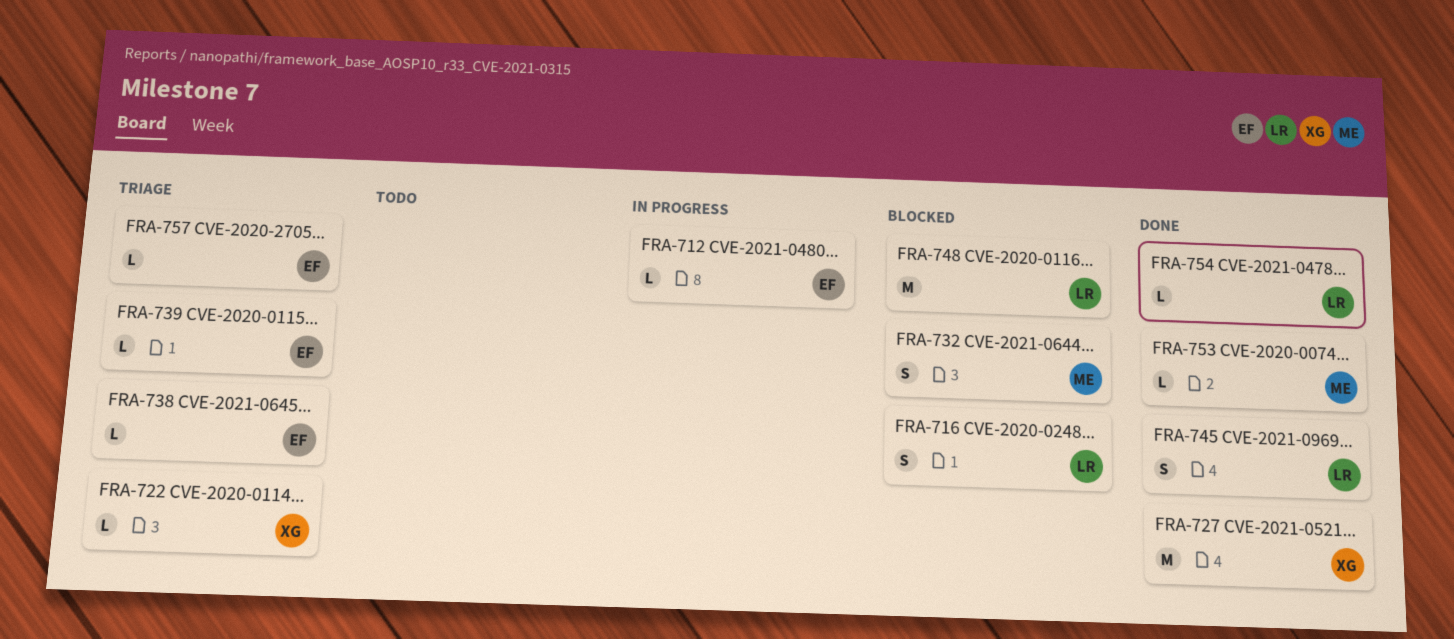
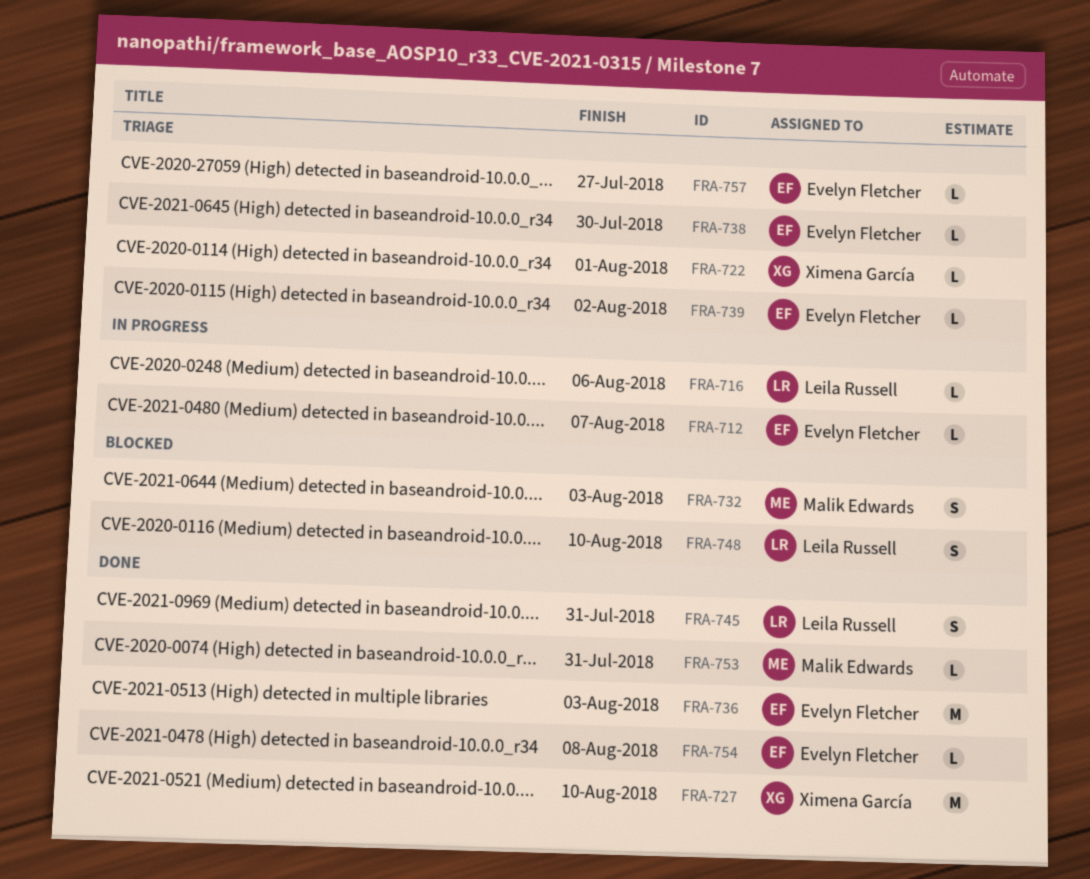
FRA-716, status: Blocked -> In progress
FRA-716, estimate: S -> L
FRA-736: none -> present
FRA-748, estimate: M -> S
FRA-754, owner: Leila Russell -> Evelyn Fletcher

